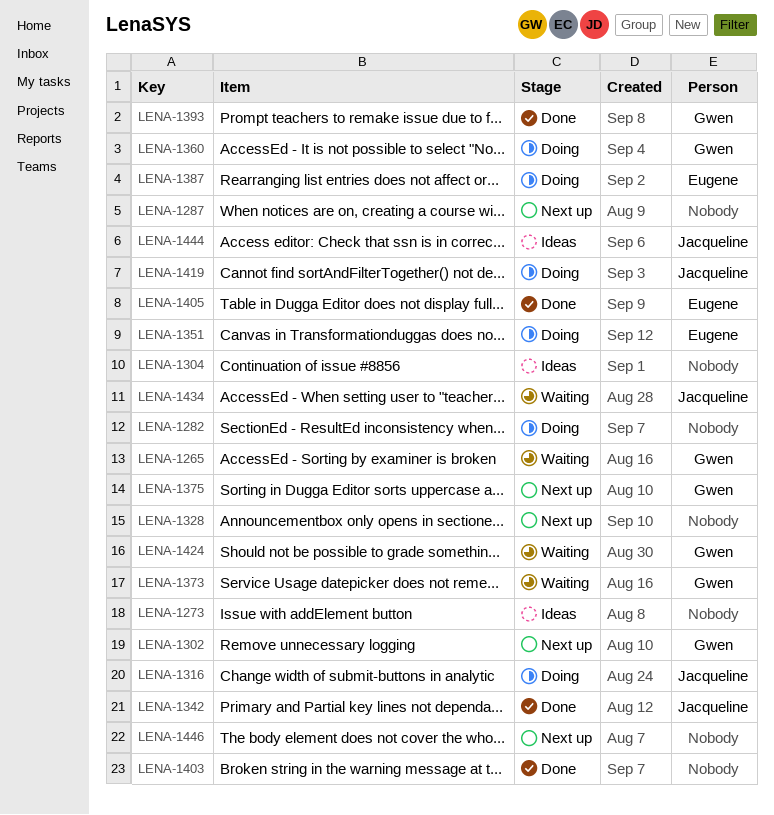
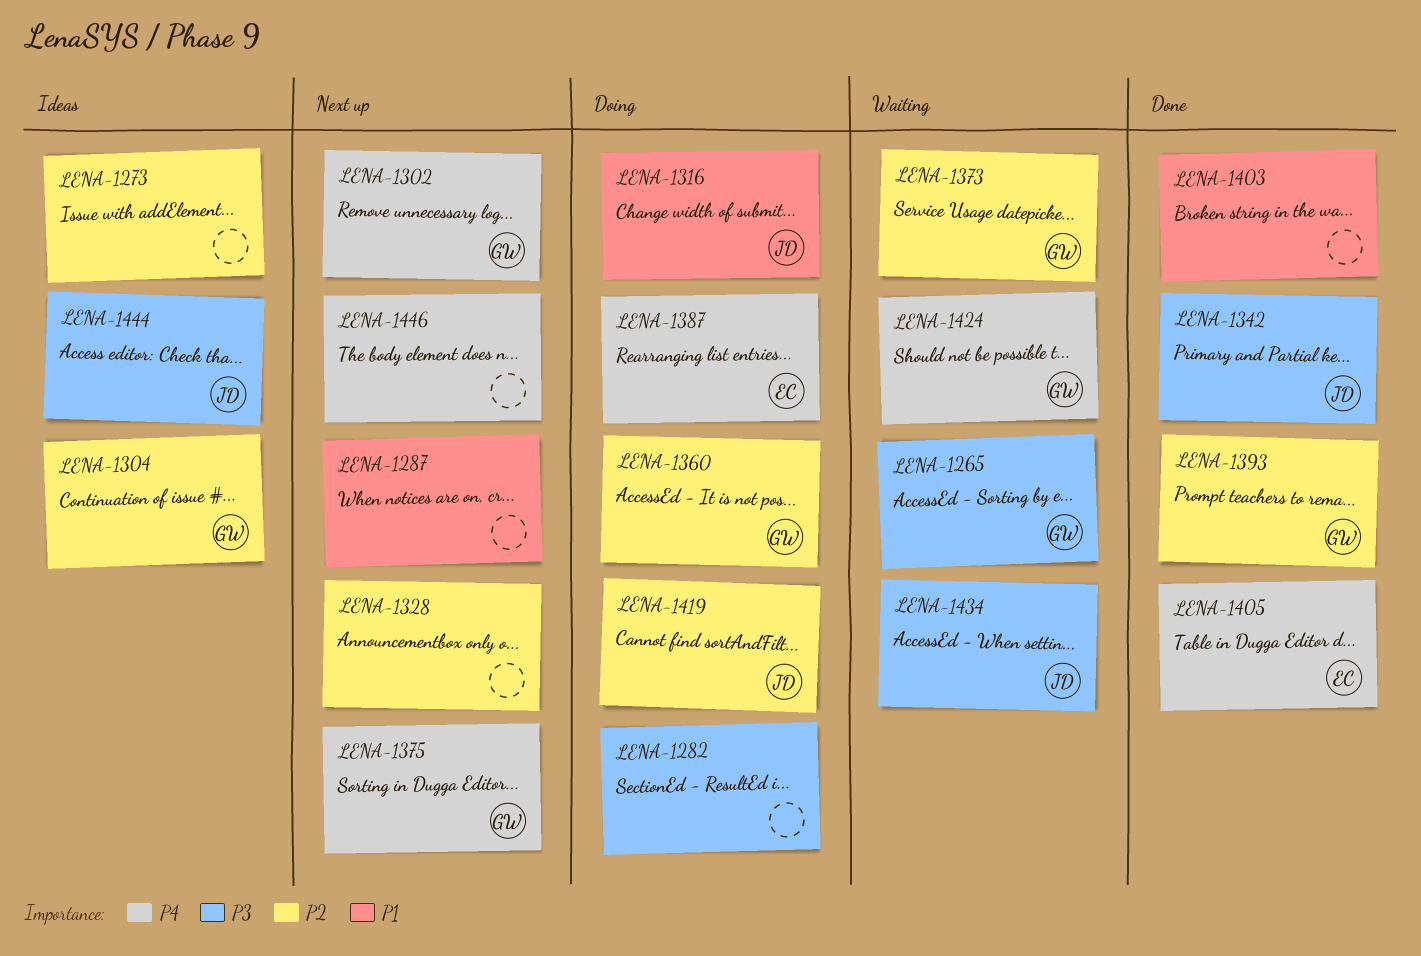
LENA-1304, owner: none -> Gwen
LENA-1351: present -> none

